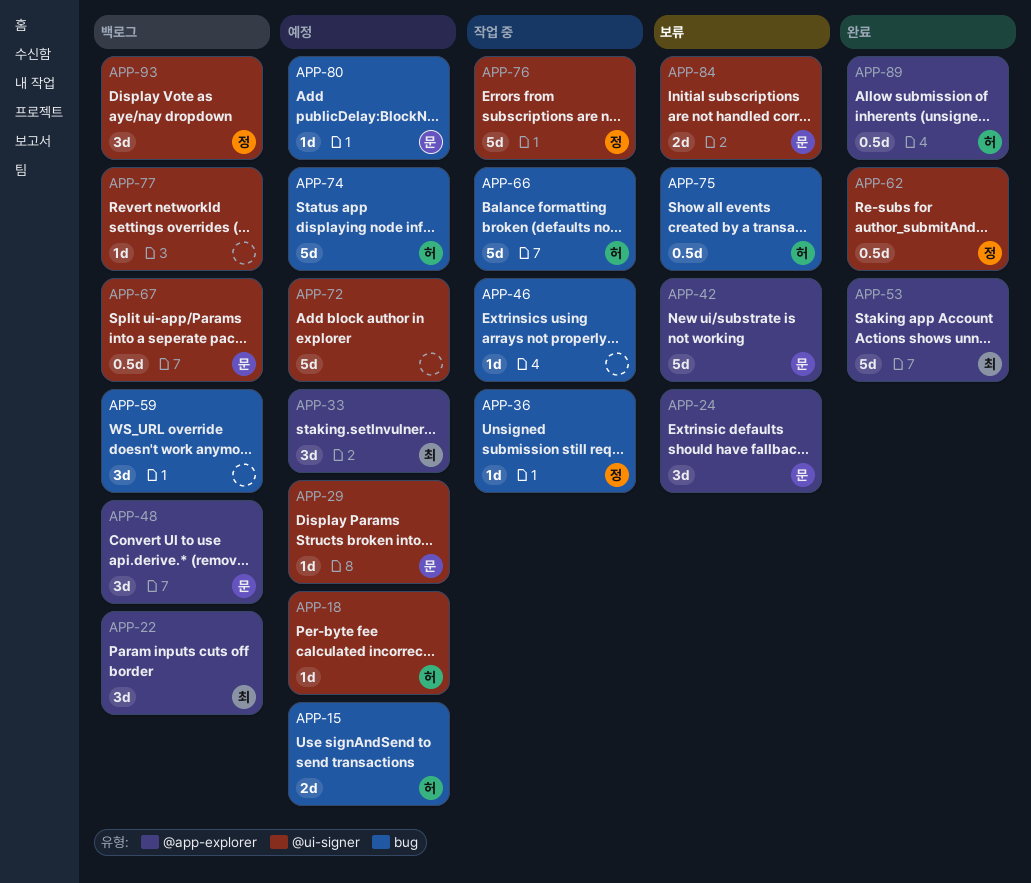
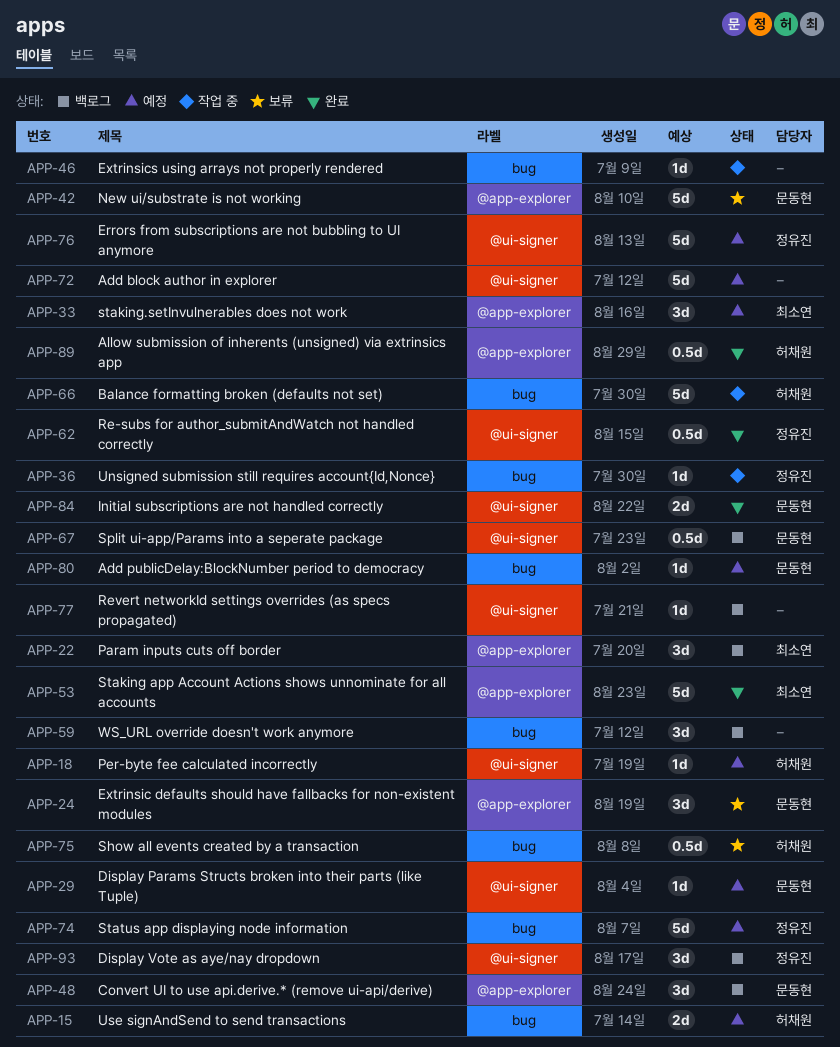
APP-74, owner: 허채원 -> 정유진
APP-76, status: 작업 중 -> 예정
APP-84, status: 보류 -> 완료

